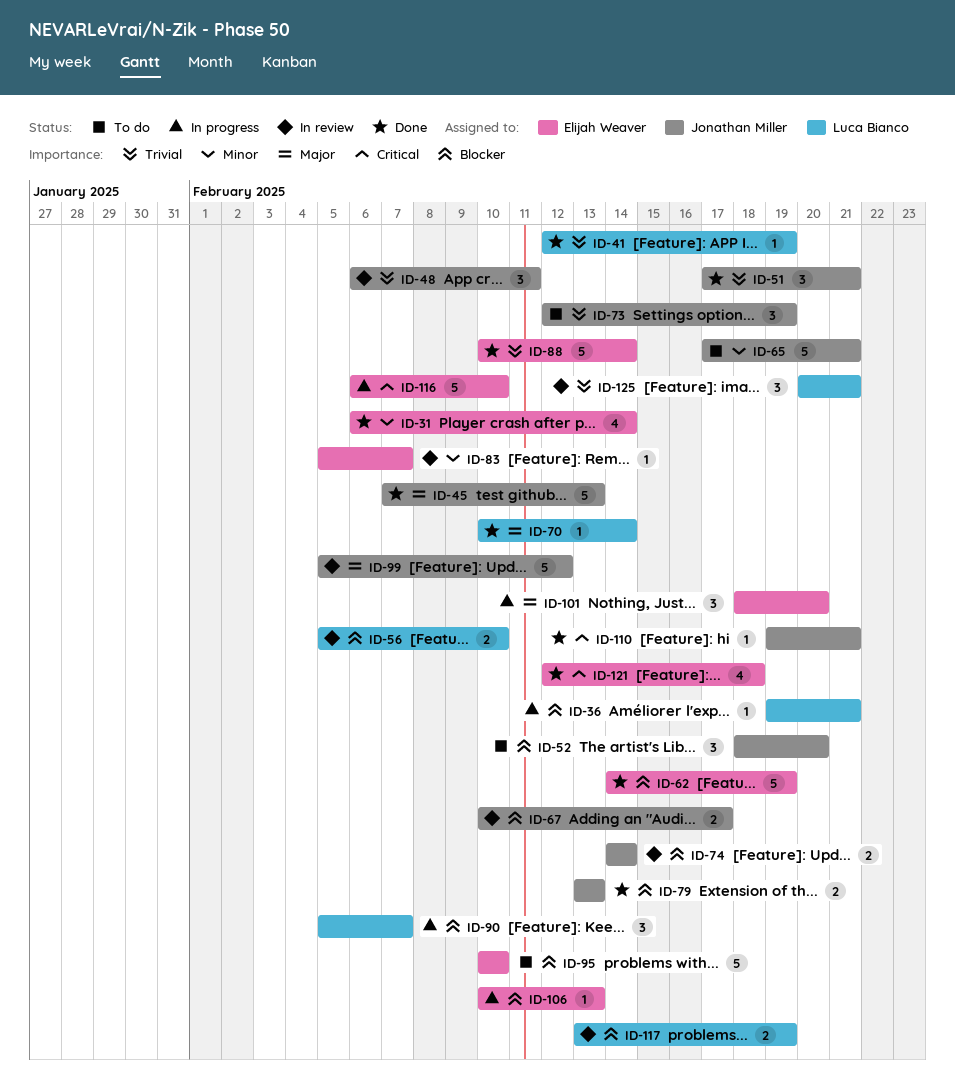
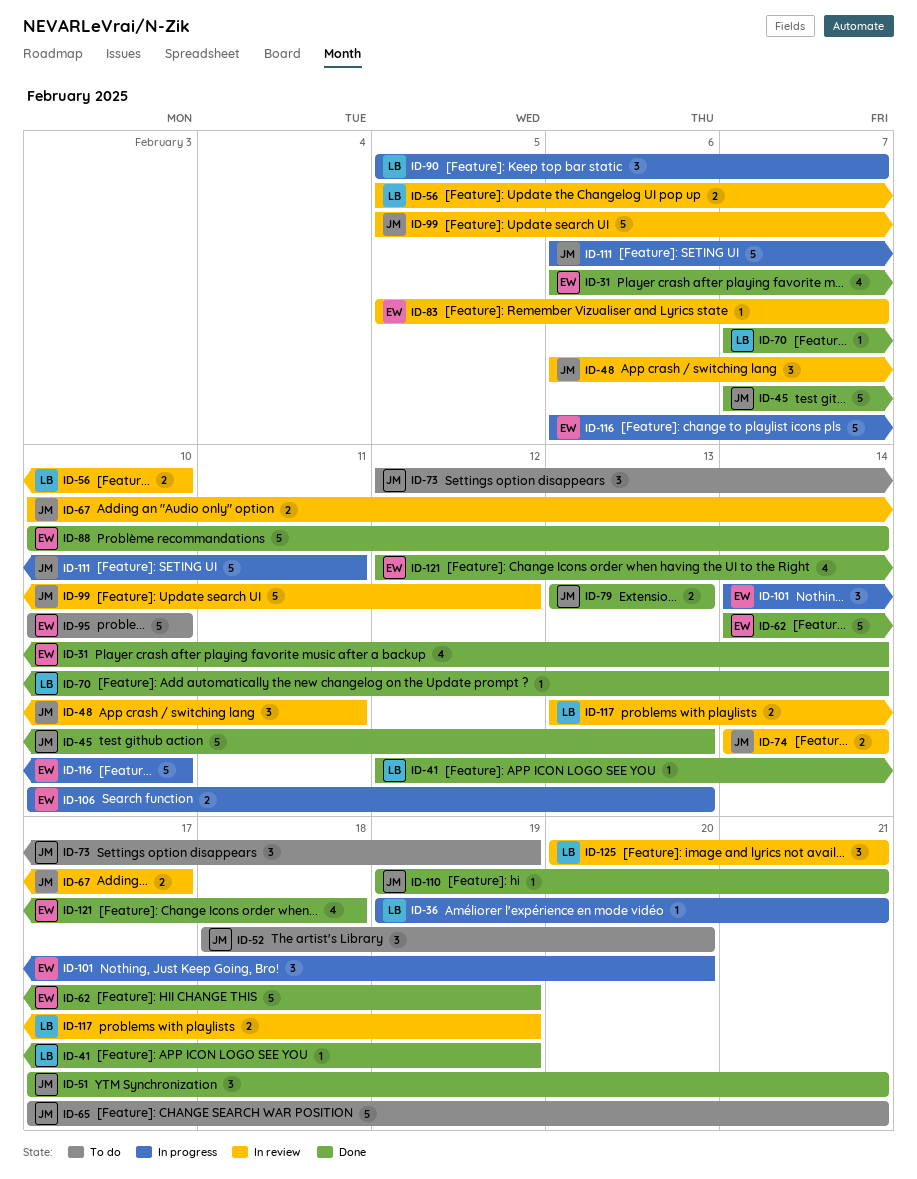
ID-70, start: Feb 10 -> Feb 7
ID-101, start: Feb 18 -> Feb 14
ID-106, estimate: 1 -> 2
ID-111: none -> present

